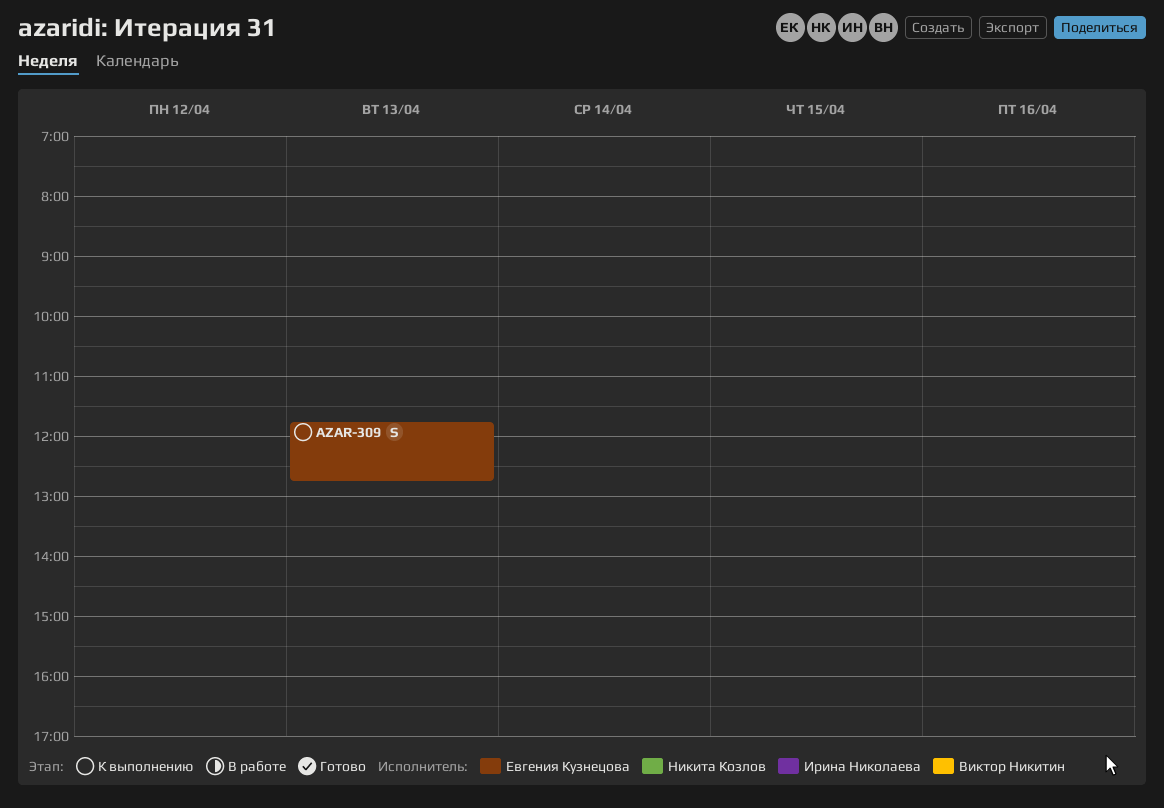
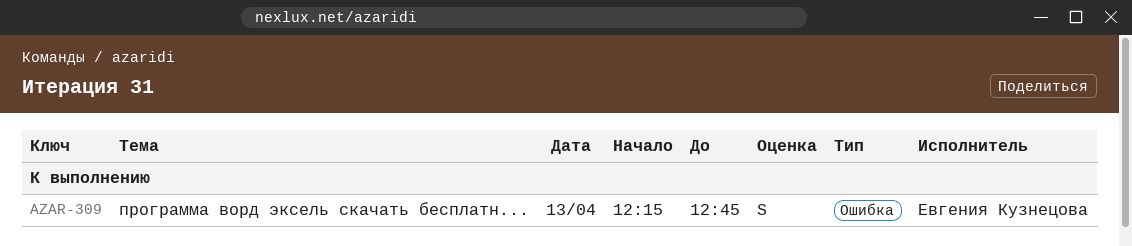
AZAR-309, begins: 11:45 -> 12:15

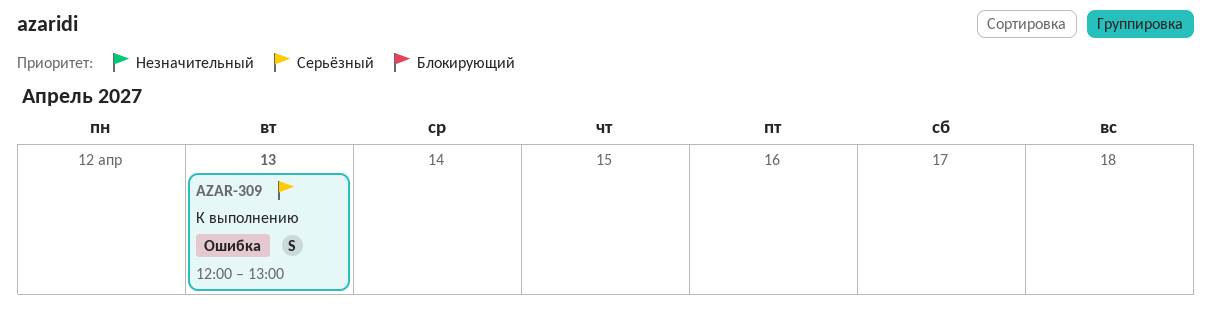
AZAR-309, begins: 12:15 -> 12:00
AZAR-309, ends: 12:45 -> 13:00

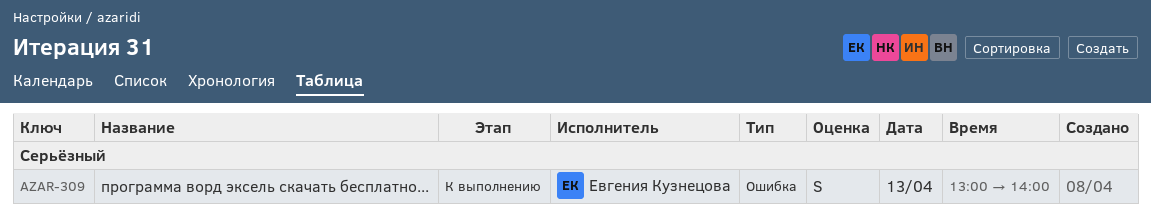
AZAR-309, begins: 12:00 -> 13:00
AZAR-309, ends: 13:00 -> 14:00

